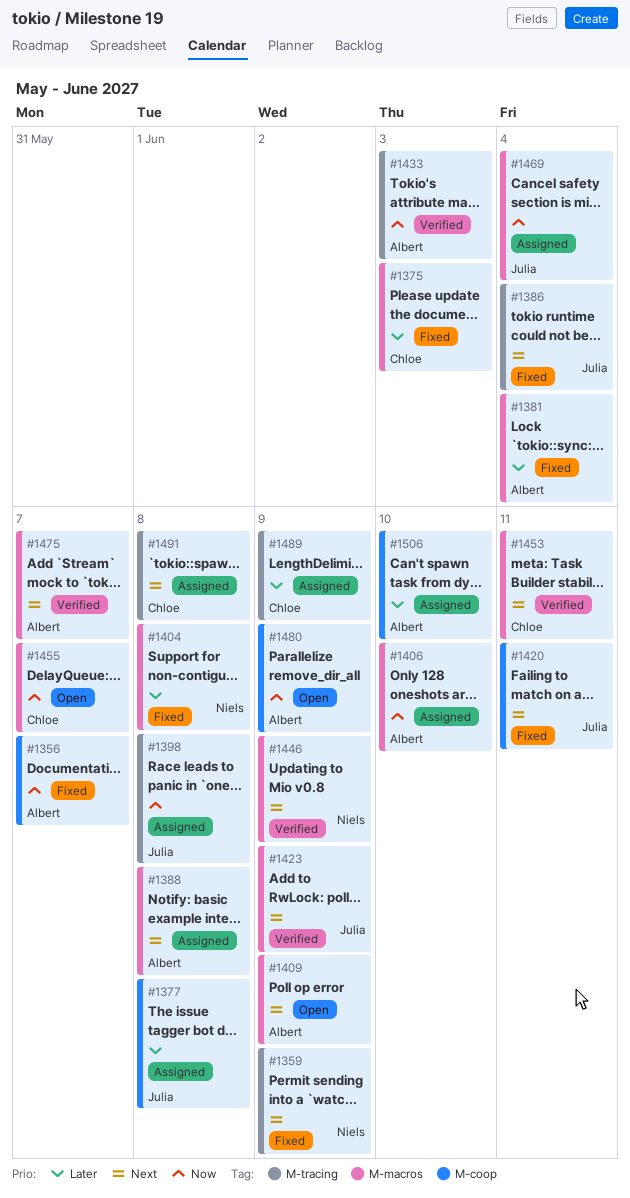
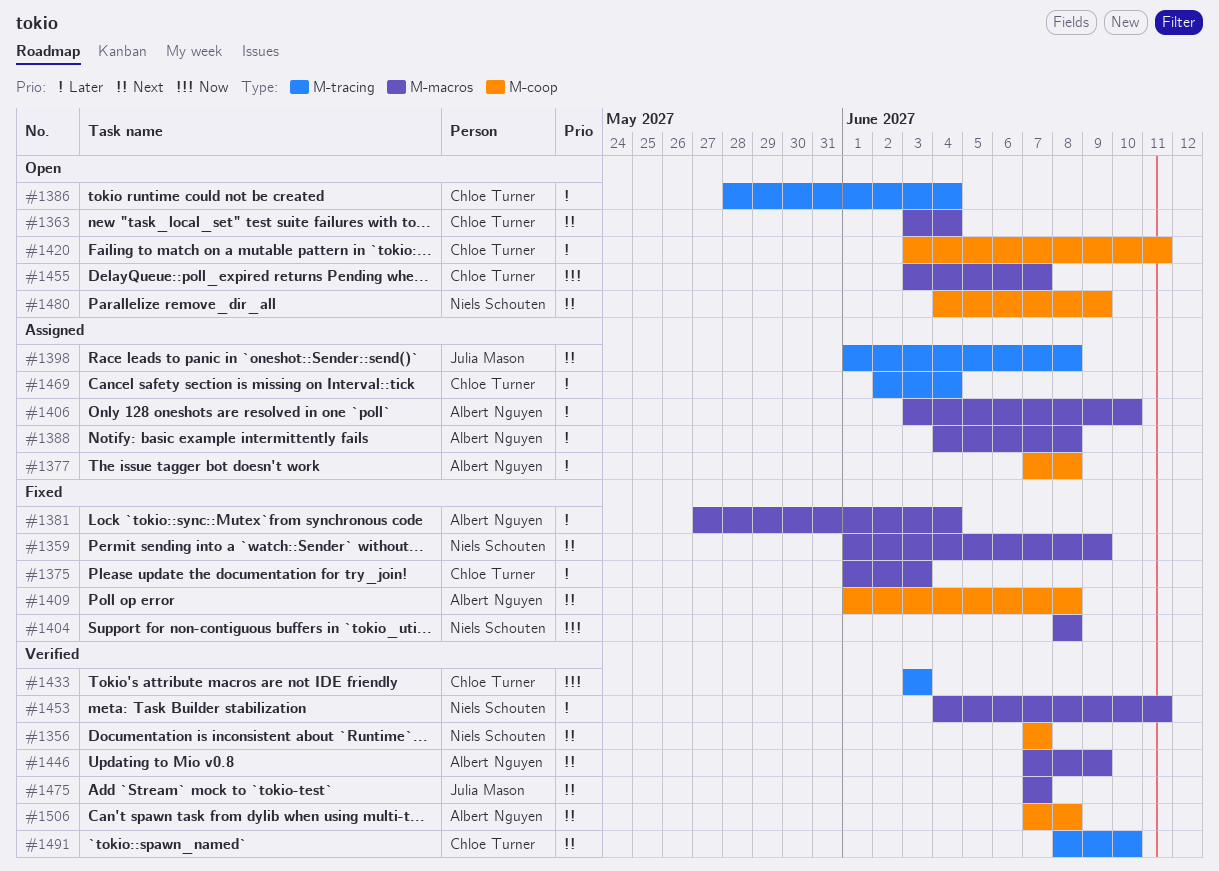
#1356, status: Fixed -> Verified
#1356, owner: Albert Nguyen -> Niels Schouten
#1356, priority: Now -> Next
#1359, label: M-tracing -> M-macros
#1363: none -> present
#1377, owner: Julia Mason -> Albert Nguyen
#1386, status: Fixed -> Open
#1386, owner: Julia Mason -> Chloe Turner
#1386, priority: Next -> Later
#1388, priority: Next -> Later
#1398, priority: Now -> Next
#1404, priority: Later -> Now
#1406, priority: Now -> Later
#1409, status: Open -> Fixed
#1409, label: M-macros -> M-coop
#1409, due: Jun 9 -> Jun 8
#1420, status: Fixed -> Open
#1420, owner: Julia Mason -> Chloe Turner
#1420, priority: Next -> Later
#1423: present -> none
#1433, owner: Albert Nguyen -> Chloe Turner
#1446, owner: Niels Schouten -> Albert Nguyen
#1453, owner: Chloe Turner -> Niels Schouten
#1453, priority: Next -> Later
#1469, owner: Julia Mason -> Chloe Turner
#1469, priority: Now -> Later
#1469, label: M-macros -> M-tracing
#1475, owner: Albert Nguyen -> Julia Mason
#1480, owner: Albert Nguyen -> Niels Schouten
#1480, priority: Now -> Next
#1489: present -> none
#1491, status: Assigned -> Verified
#1491, due: Jun 8 -> Jun 10
#1506, status: Assigned -> Verified
#1506, priority: Later -> Next
#1506, due: Jun 10 -> Jun 8

